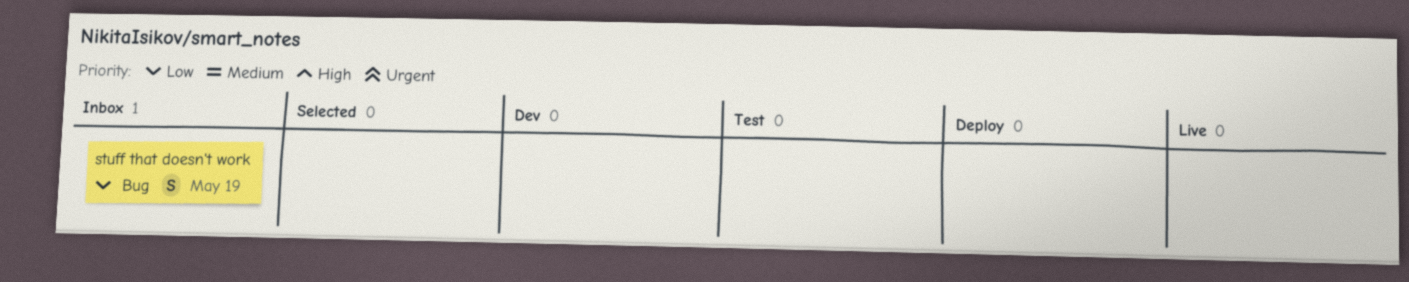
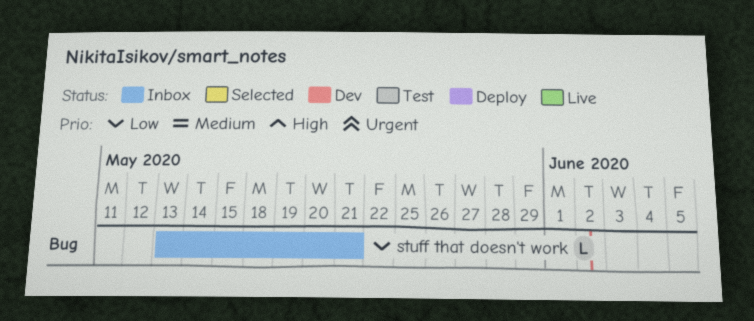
stuff that doesn't work, estimate: S -> L
stuff that doesn't work, due: May 19 -> May 21

